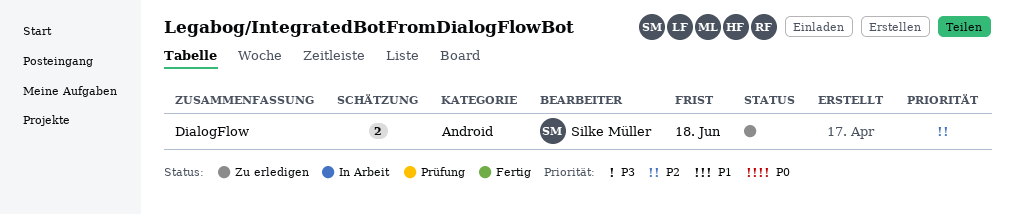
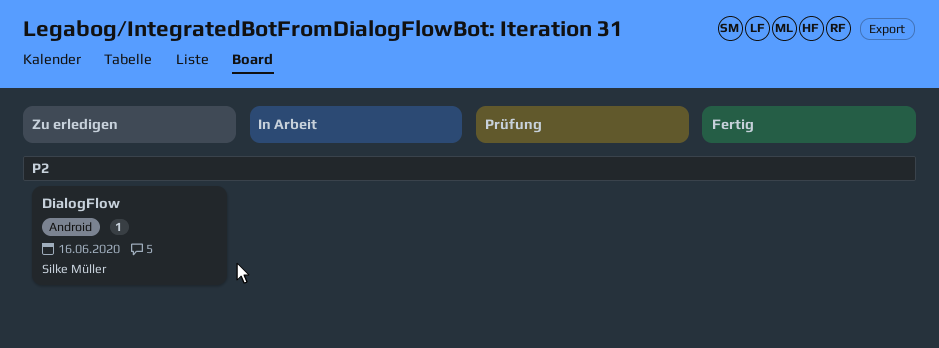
DialogFlow, estimate: 2 -> 1
DialogFlow, due: Jun 18 -> Jun 16

